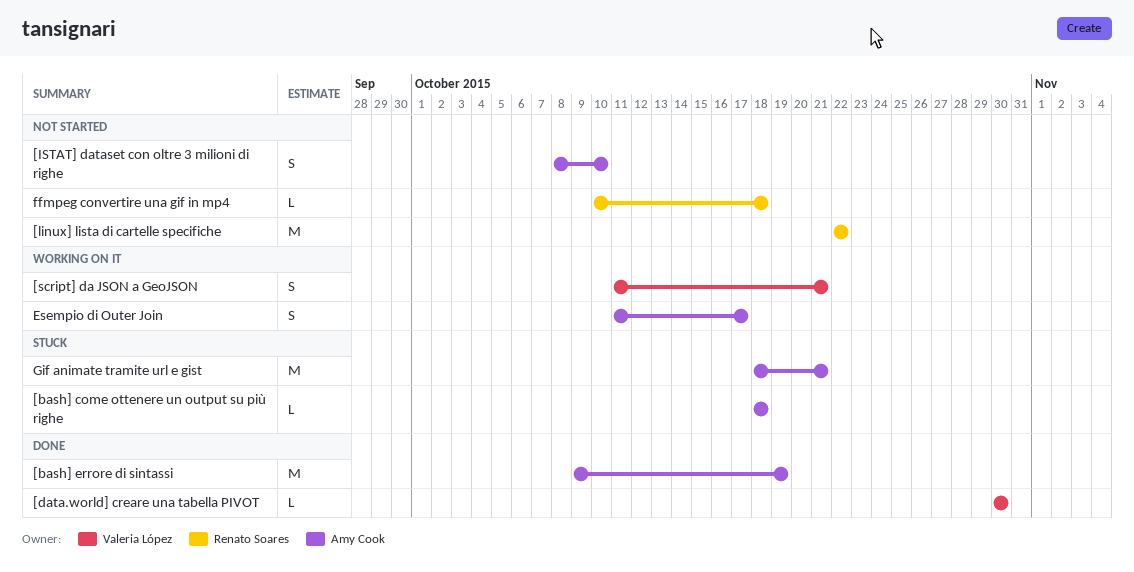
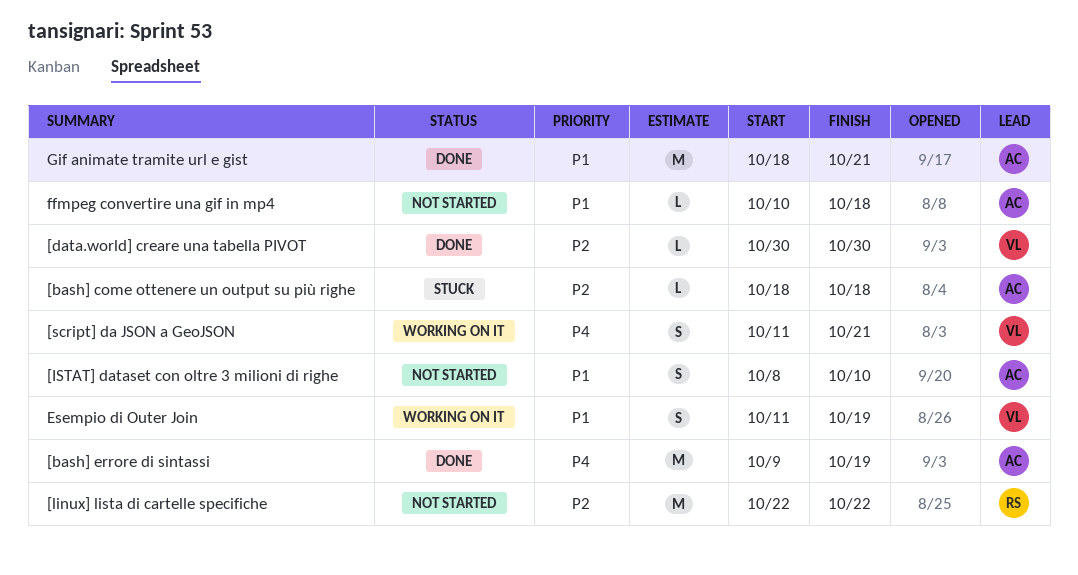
Esempio di Outer Join, owner: Amy Cook -> Valeria López
Esempio di Outer Join, due: Oct 17 -> Oct 19
ffmpeg convertire una gif in mp4, owner: Renato Soares -> Amy Cook
Gif animate tramite url e gist, status: Stuck -> Done

